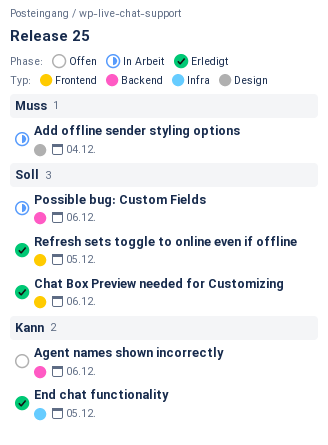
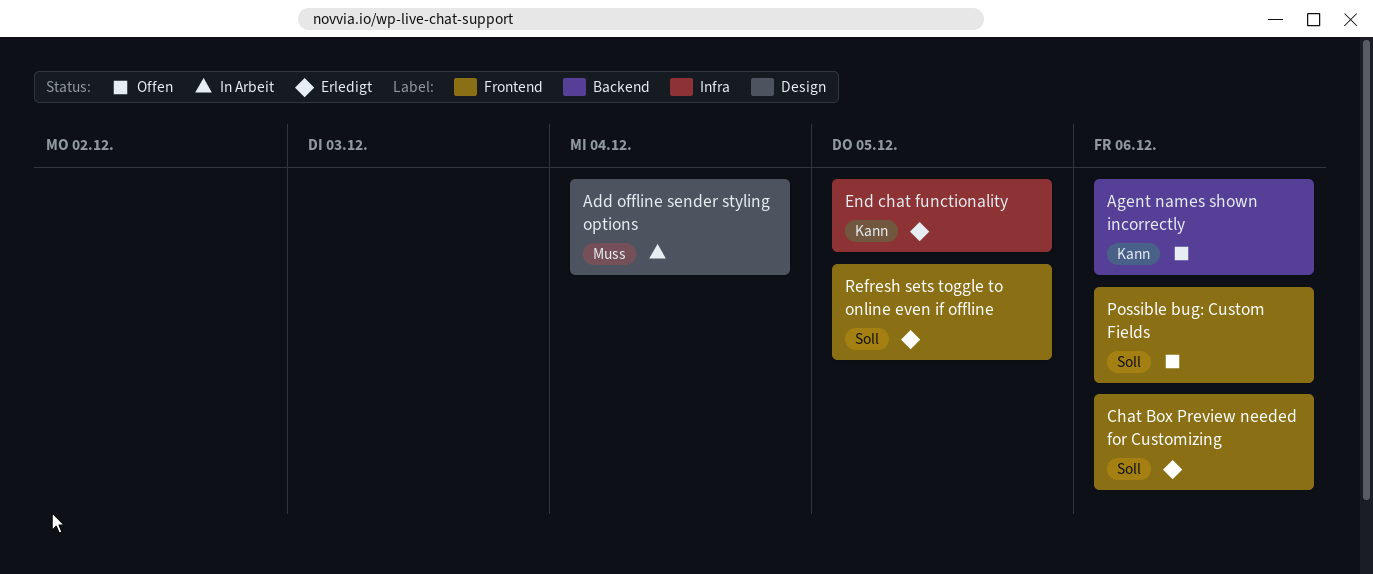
Possible bug: Custom Fields, status: In Arbeit -> Offen
Possible bug: Custom Fields, label: Backend -> Frontend

